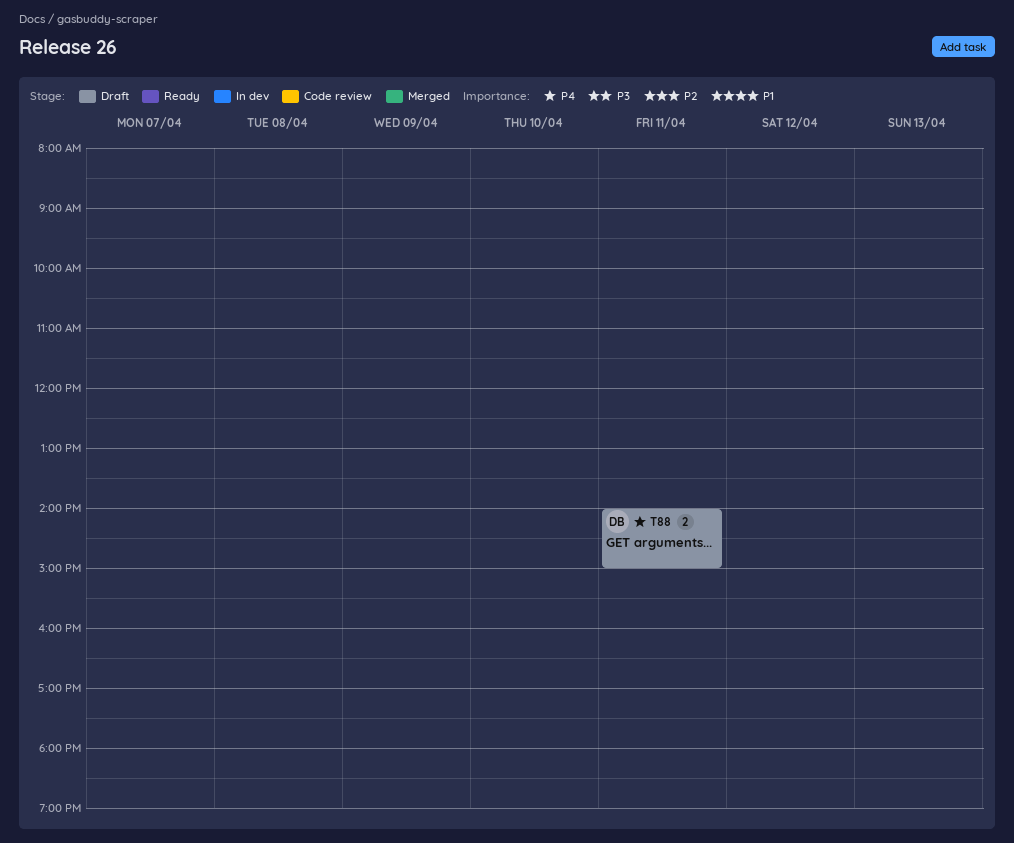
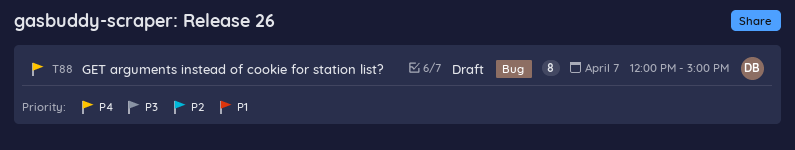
T88, estimate: 2 -> 8
T88, day: Apr 11 -> Apr 7
T88, begins: 14:00 -> 12:00

